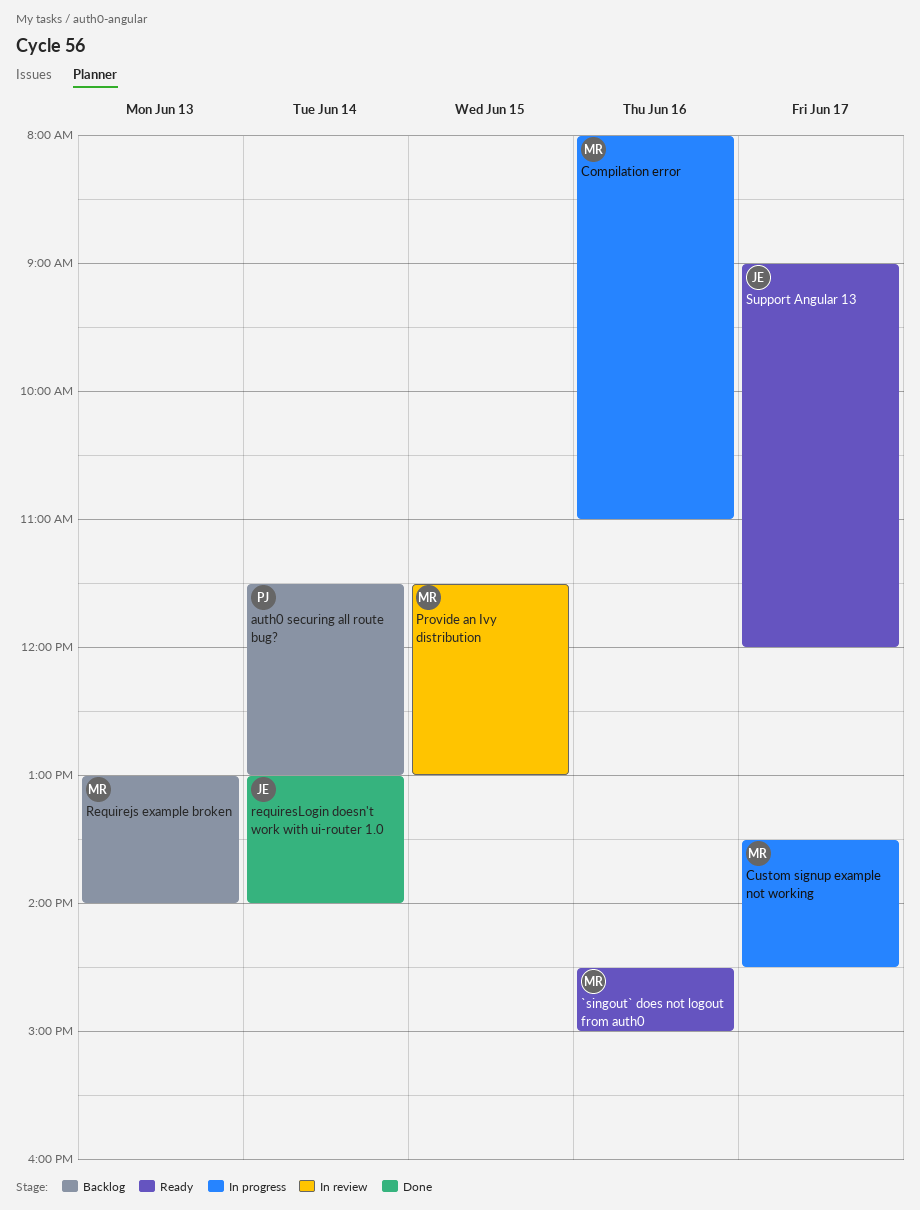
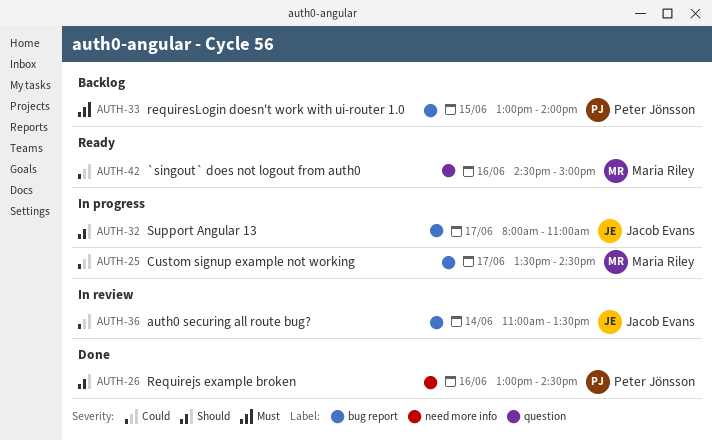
auth0 securing all route bug?, status: Backlog -> In review
auth0 securing all route bug?, owner: Peter Jönsson -> Jacob Evans
auth0 securing all route bug?, begins: 11:30 -> 11:00
auth0 securing all route bug?, ends: 13:00 -> 13:30
Compilation error: present -> none
Provide an Ivy distribution: present -> none
Requirejs example broken, status: Backlog -> Done
Requirejs example broken, owner: Maria Riley -> Peter Jönsson
Requirejs example broken, day: Jun 13 -> Jun 16
Requirejs example broken, ends: 14:00 -> 14:30
requiresLogin doesn't work with ui-router 1.0, status: Done -> Backlog
requiresLogin doesn't work with ui-router 1.0, owner: Jacob Evans -> Peter Jönsson
requiresLogin doesn't work with ui-router 1.0, day: Jun 14 -> Jun 15
Support Angular 13, status: Ready -> In progress
Support Angular 13, begins: 09:00 -> 08:00
Support Angular 13, ends: 12:00 -> 11:00

